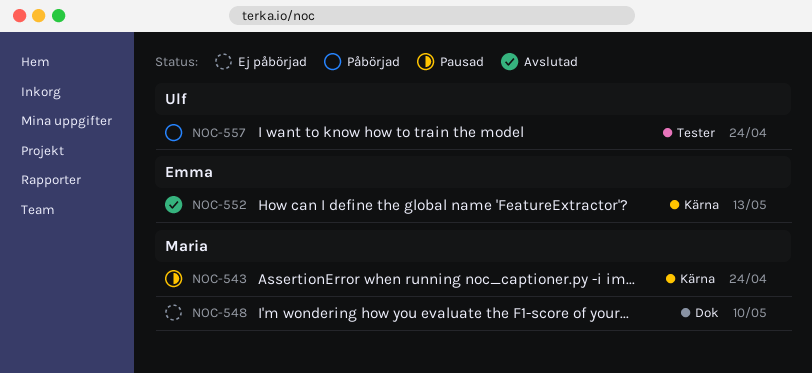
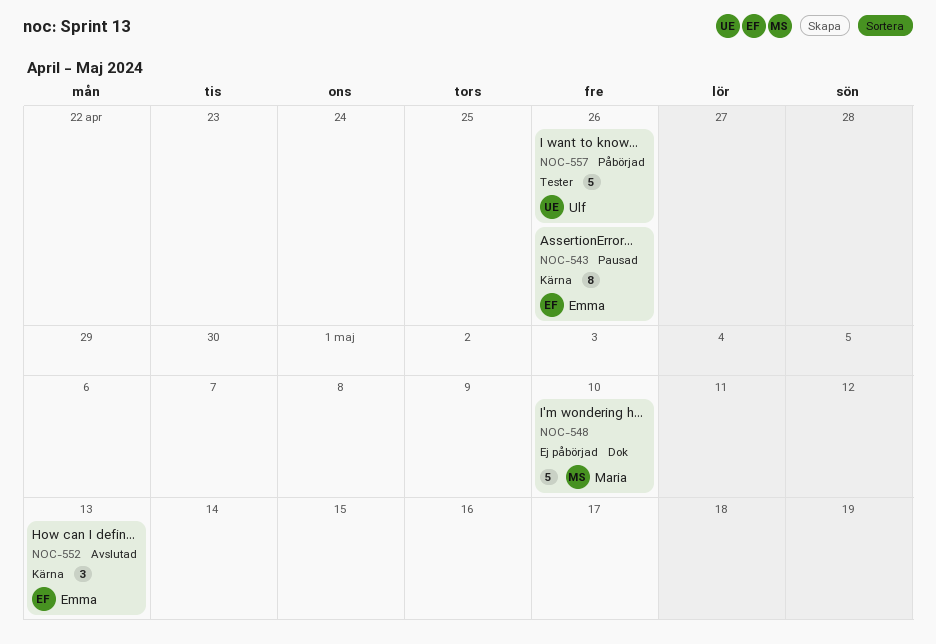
NOC-543, owner: Maria -> Emma
NOC-543, due: Apr 24 -> Apr 26
NOC-557, due: Apr 24 -> Apr 26

